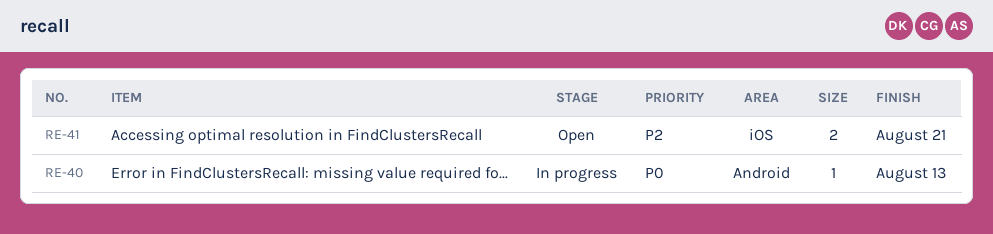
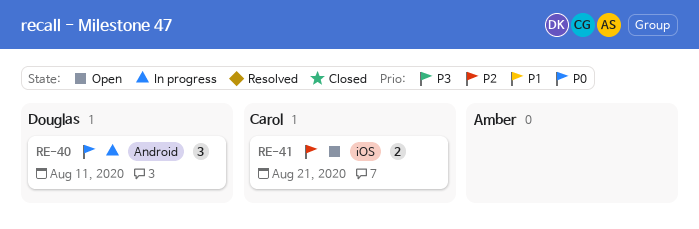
RE-40, estimate: 1 -> 3
RE-40, due: Aug 13 -> Aug 11

